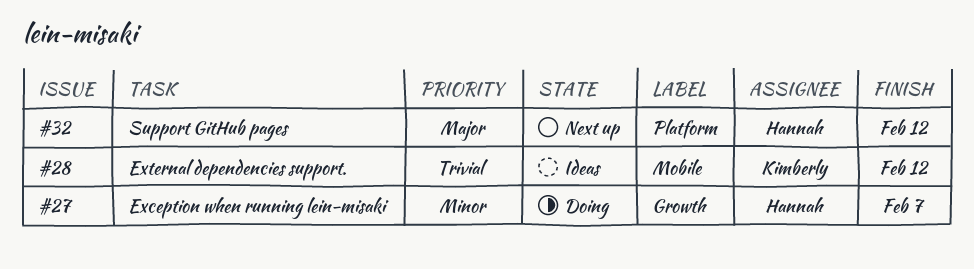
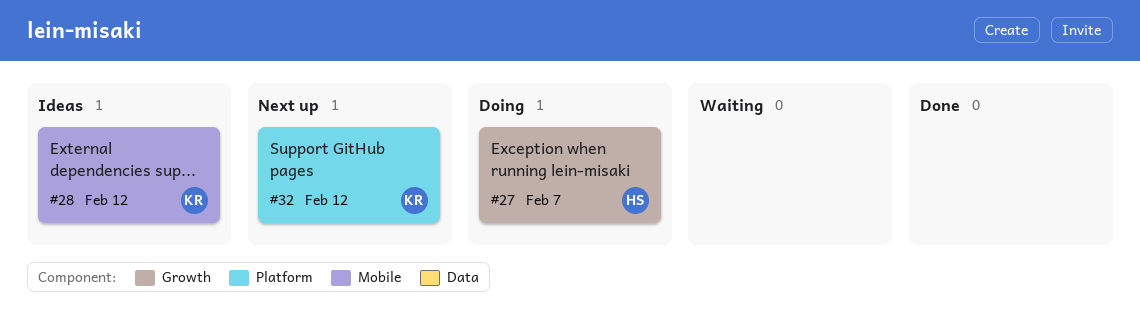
#32, owner: Hannah -> Kimberly

